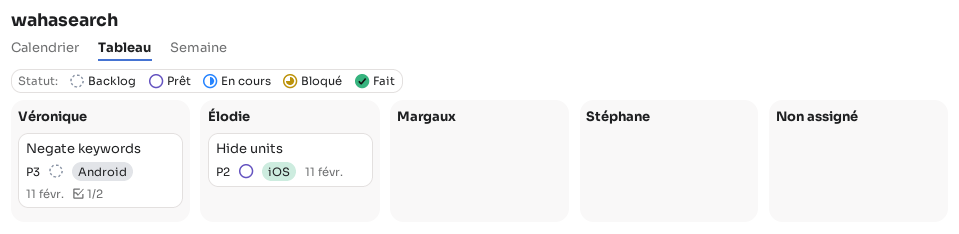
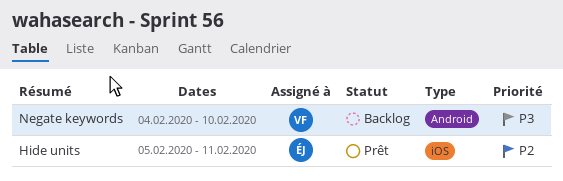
Negate keywords, due: Feb 11 -> Feb 10

